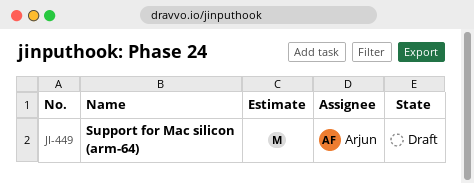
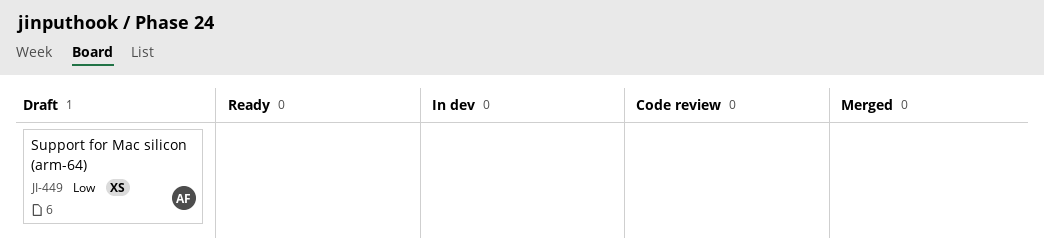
JI-449, estimate: M -> XS

